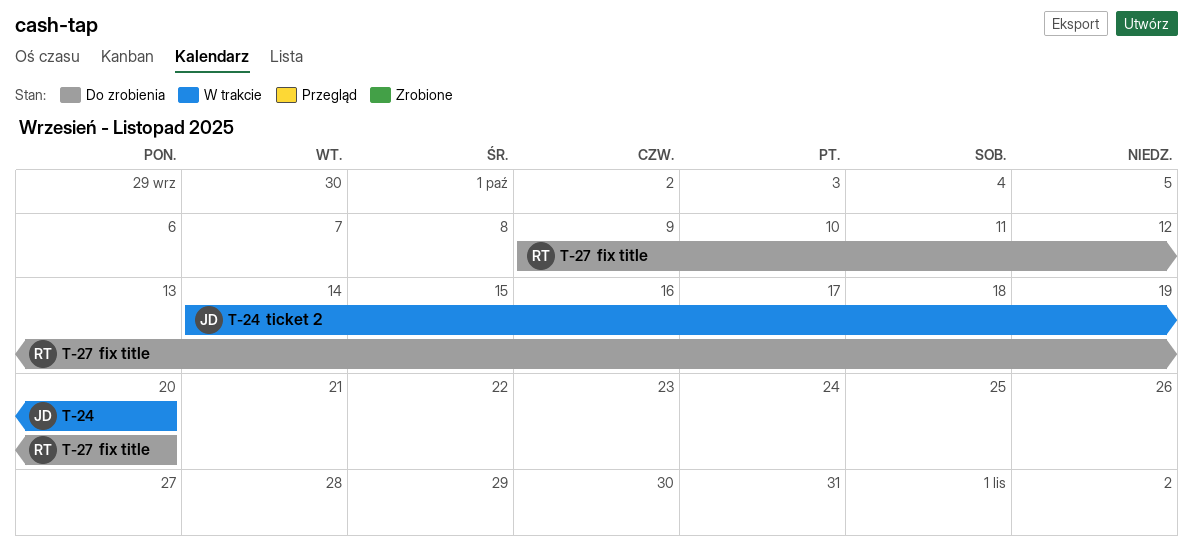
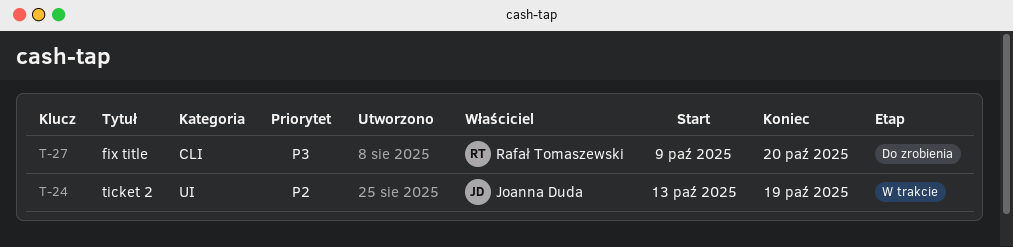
T-24, start: Oct 14 -> Oct 13
T-24, due: Oct 20 -> Oct 19

